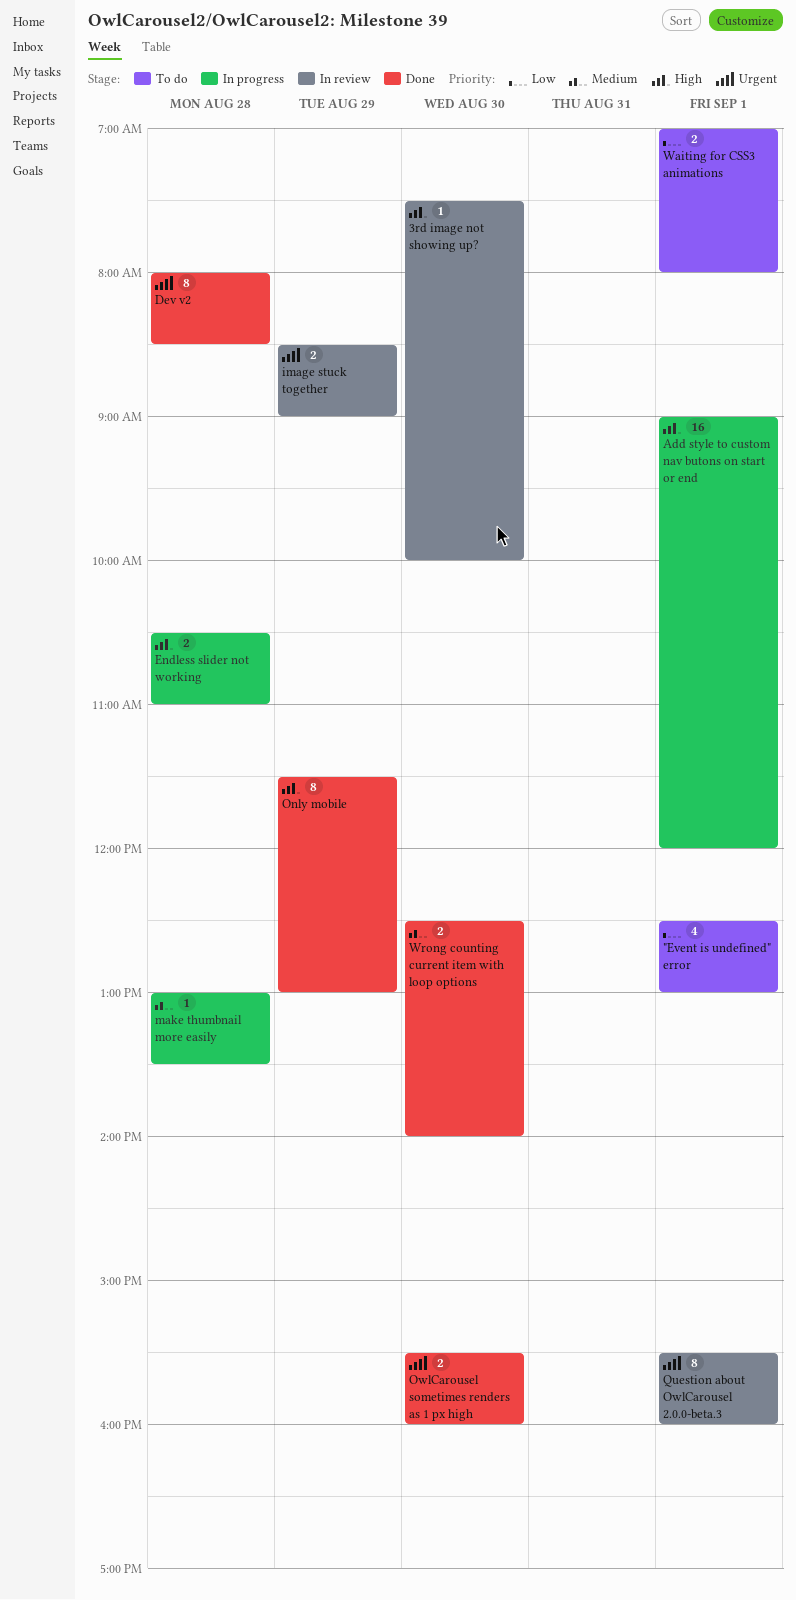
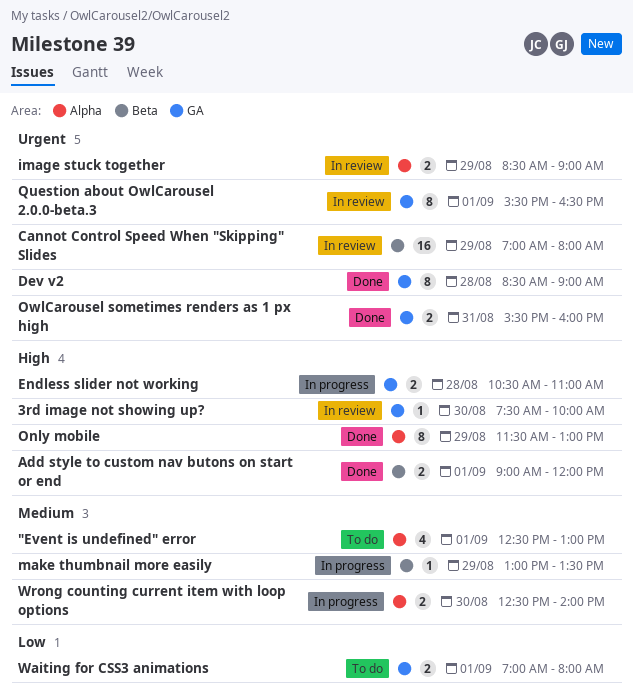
"Event is undefined" error, priority: Low -> Medium
Add style to custom nav butons on start or end, status: In progress -> Done
Add style to custom nav butons on start or end, estimate: 16 -> 2
Cannot Control Speed When "Skipping" Slides: none -> present
Dev v2, begins: 08:00 -> 08:30
Dev v2, ends: 08:30 -> 09:00
make thumbnail more easily, day: Aug 28 -> Aug 29
OwlCarousel sometimes renders as 1 px high, day: Aug 30 -> Aug 31
Question about OwlCarousel 2.0.0-beta.3, ends: 16:00 -> 16:30
Wrong counting current item with loop options, status: Done -> In progress

